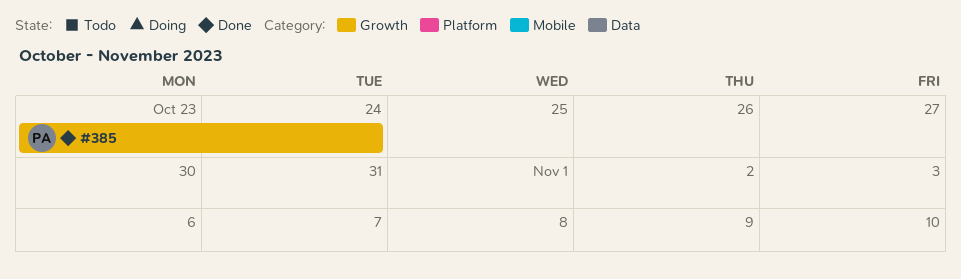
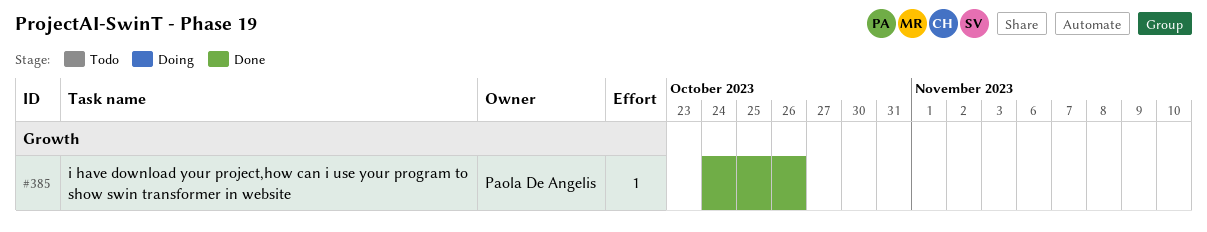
#385, start: Oct 23 -> Oct 24
#385, due: Oct 24 -> Oct 26

